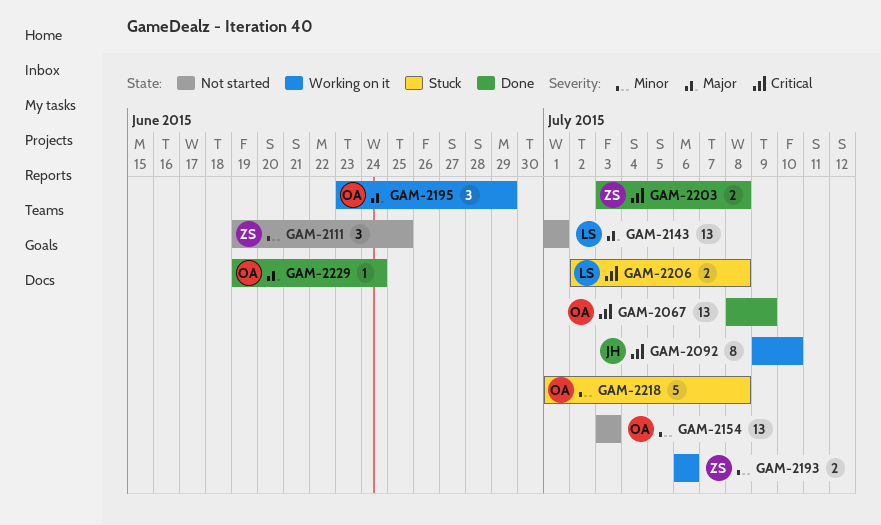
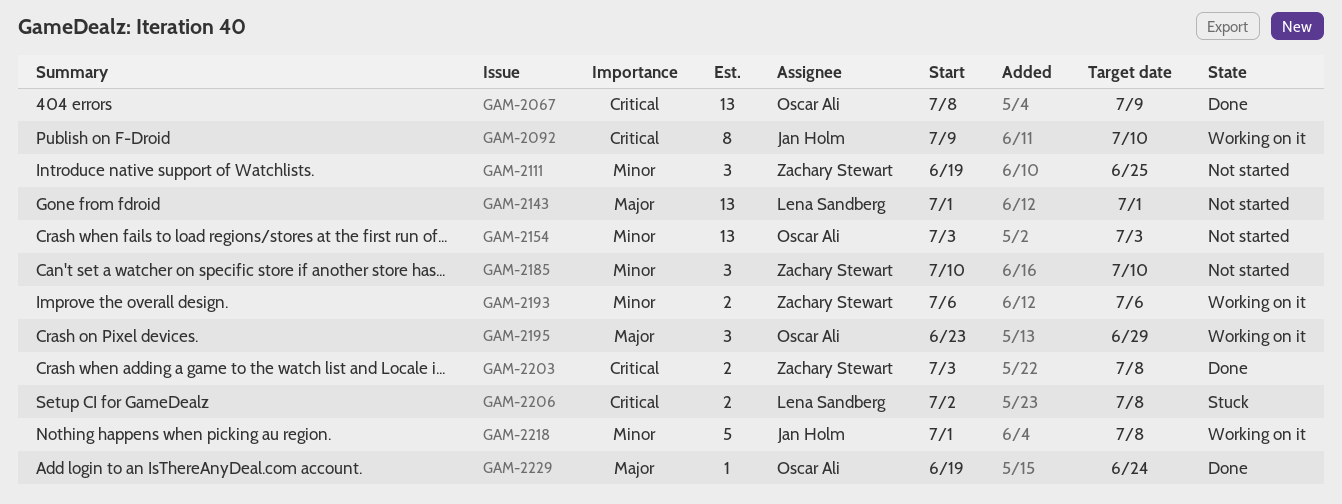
GAM-2185: none -> present
GAM-2218, status: Stuck -> Working on it
GAM-2218, owner: Oscar Ali -> Jan Holm

